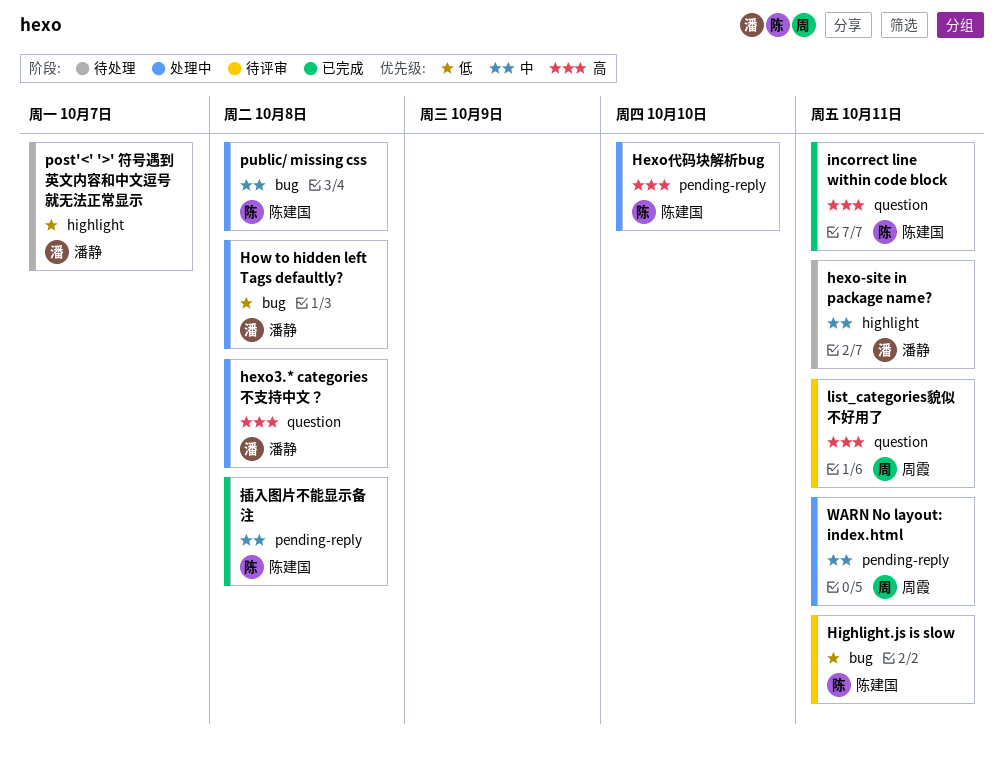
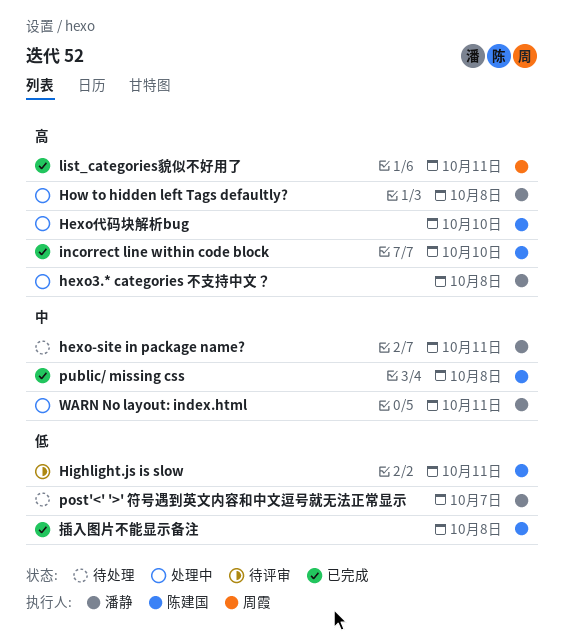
How to hidden left Tags defaultly?, priority: 低 -> 高
incorrect line within code block, due: Oct 11 -> Oct 10
list_categories貌似不好用了, status: 待评审 -> 已完成
public/ missing css, status: 处理中 -> 已完成
WARN No layout: index.html, owner: 周霞 -> 潘静
插入图片不能显示备注, priority: 中 -> 低

